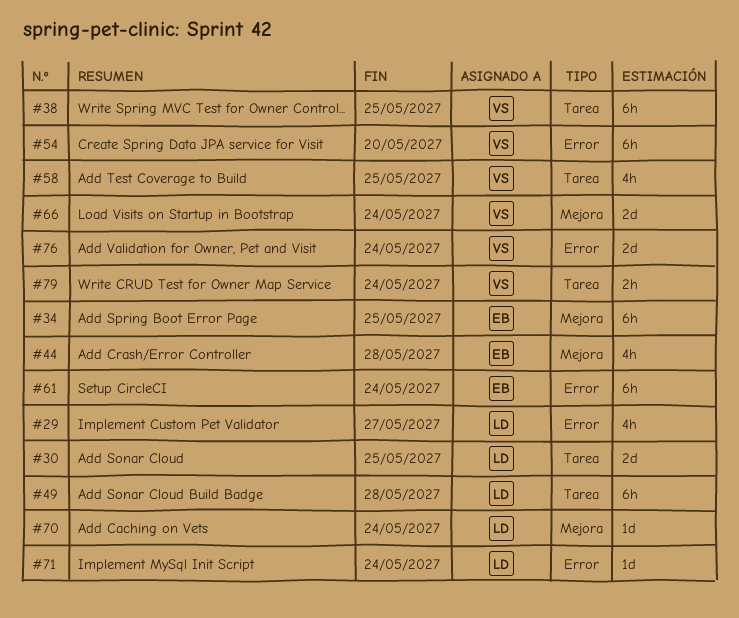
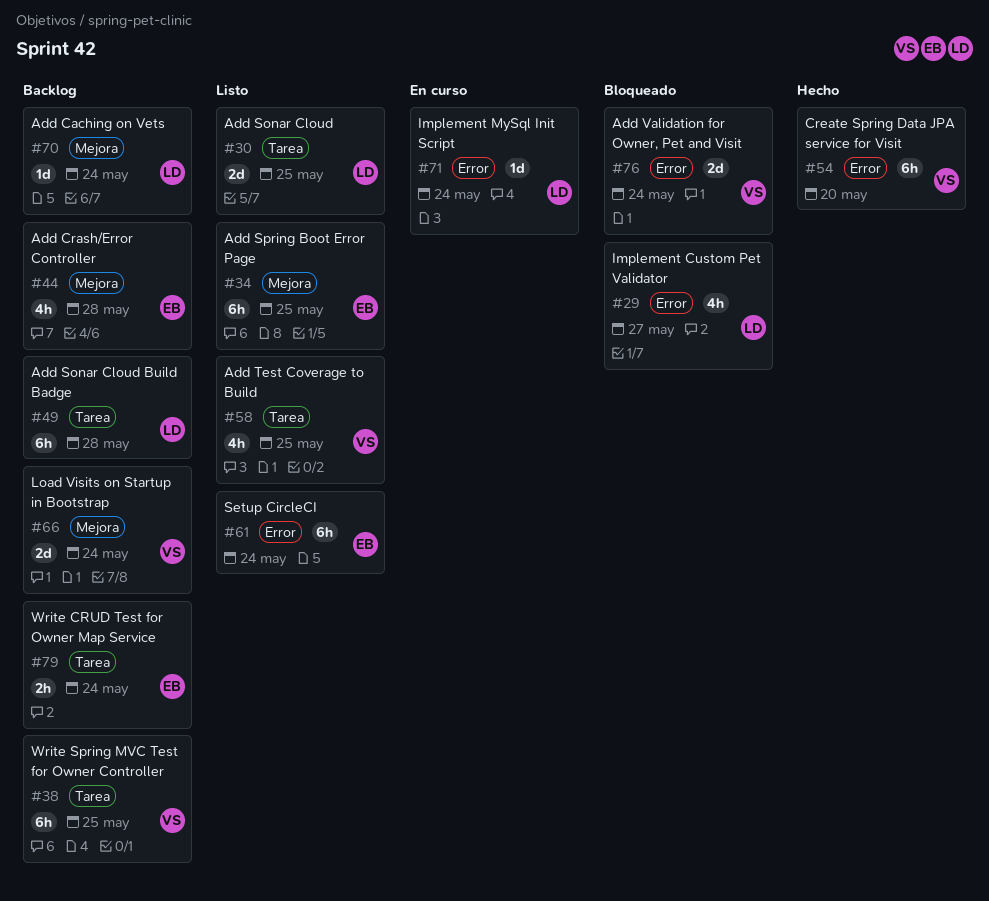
#79, owner: VS -> EB

